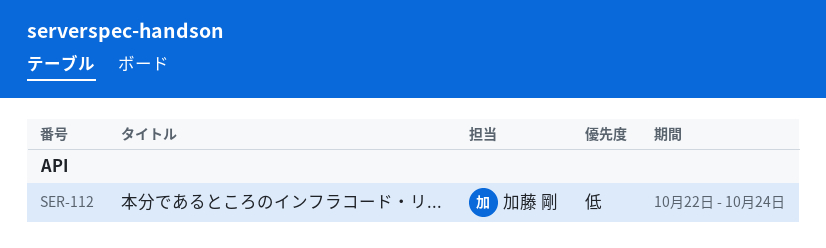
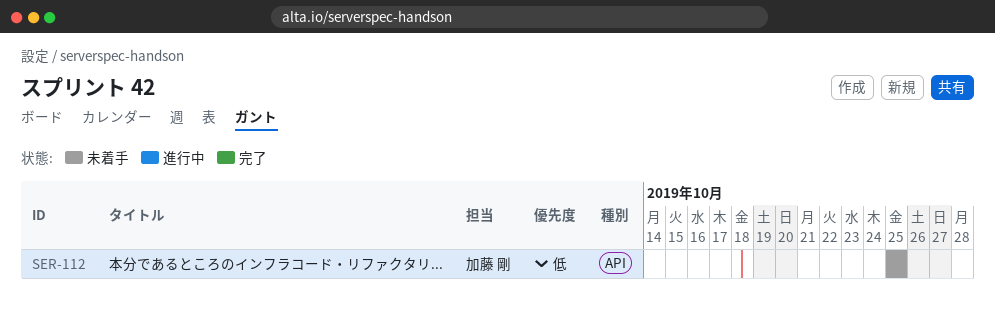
SER-112, start: Oct 22 -> Oct 25
SER-112, due: Oct 24 -> Oct 25

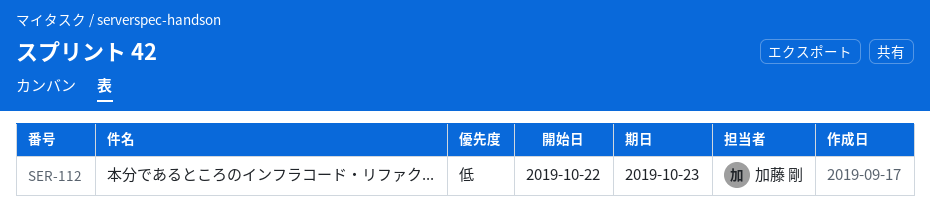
SER-112, start: Oct 25 -> Oct 22
SER-112, due: Oct 25 -> Oct 23

